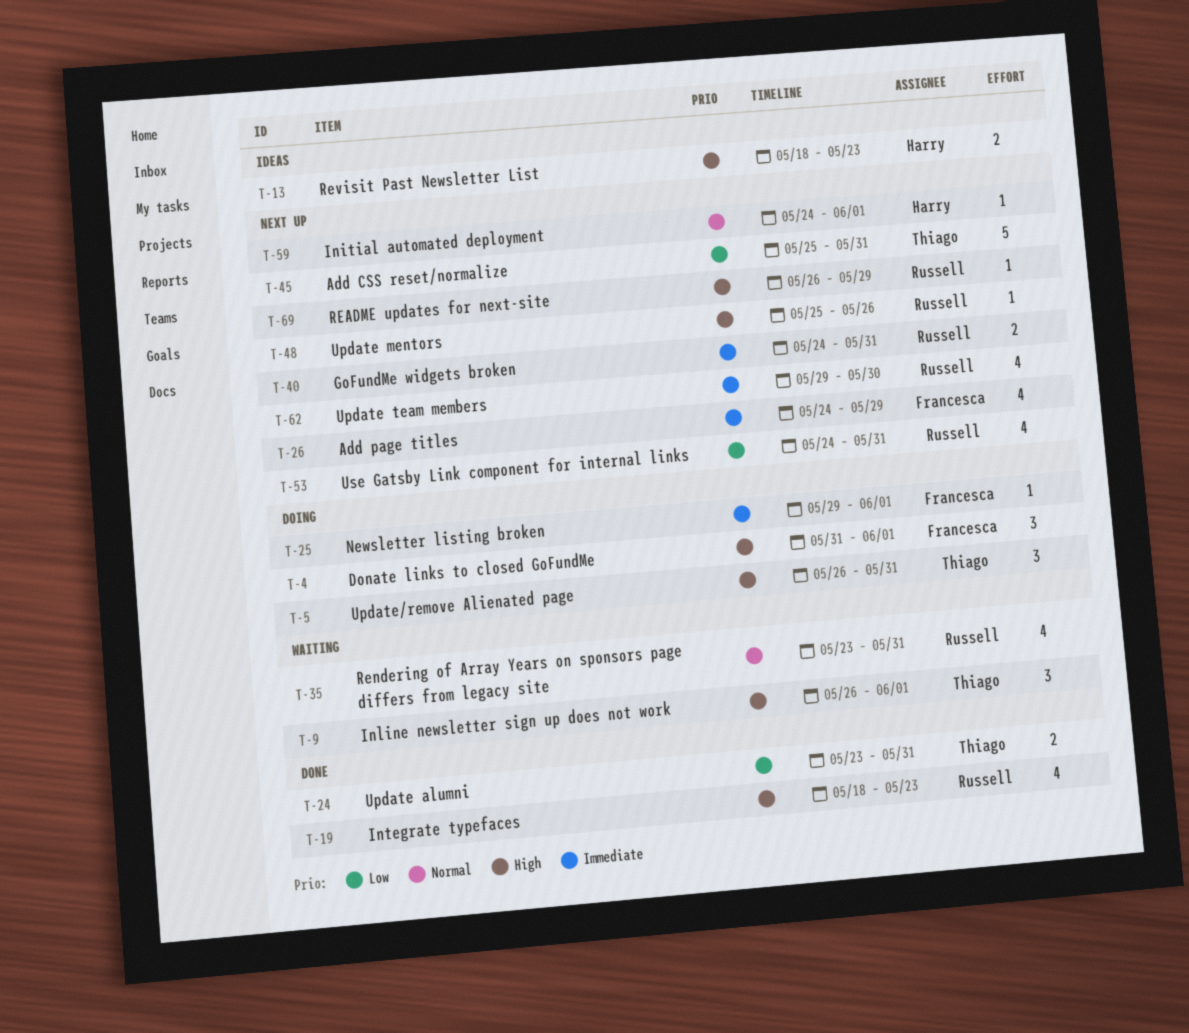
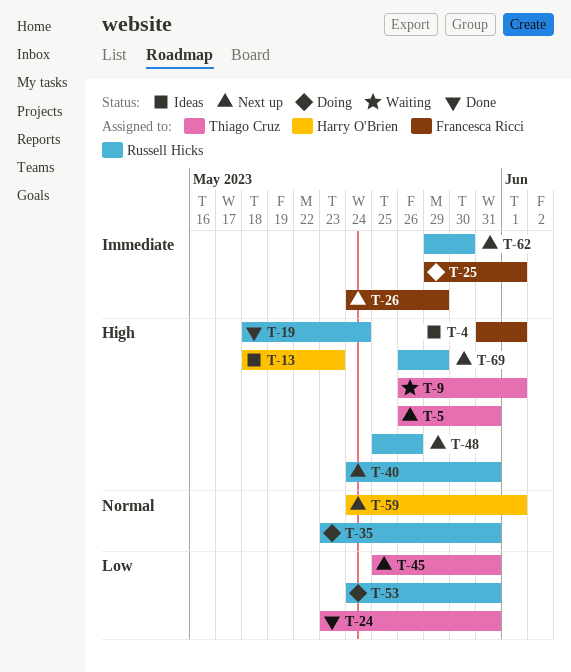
T-4, status: Doing -> Ideas
T-5, status: Doing -> Next up
T-19, due: May 23 -> May 24
T-35, status: Waiting -> Doing
T-40, priority: Immediate -> High
T-53, status: Next up -> Doing

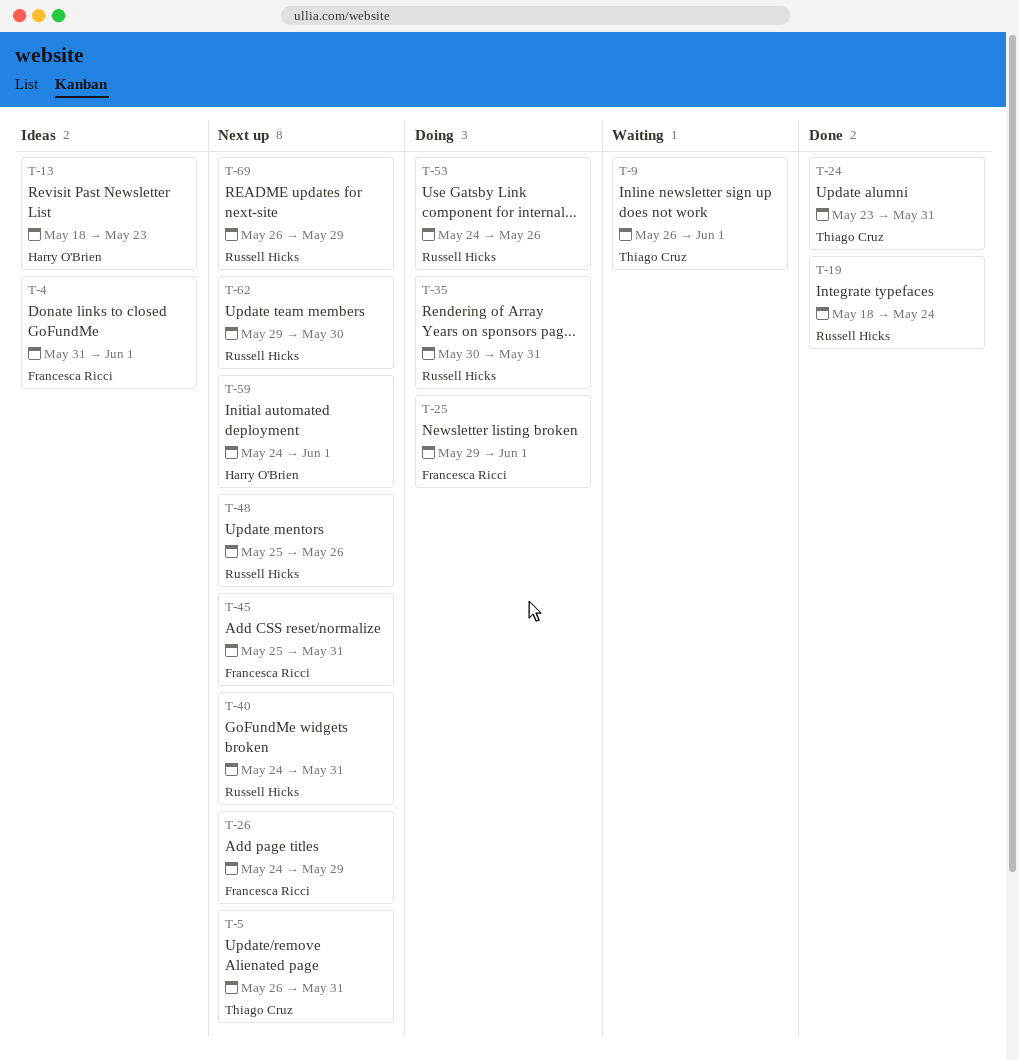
T-35, start: May 23 -> May 30
T-45, owner: Thiago Cruz -> Francesca Ricci
T-53, due: May 31 -> May 26

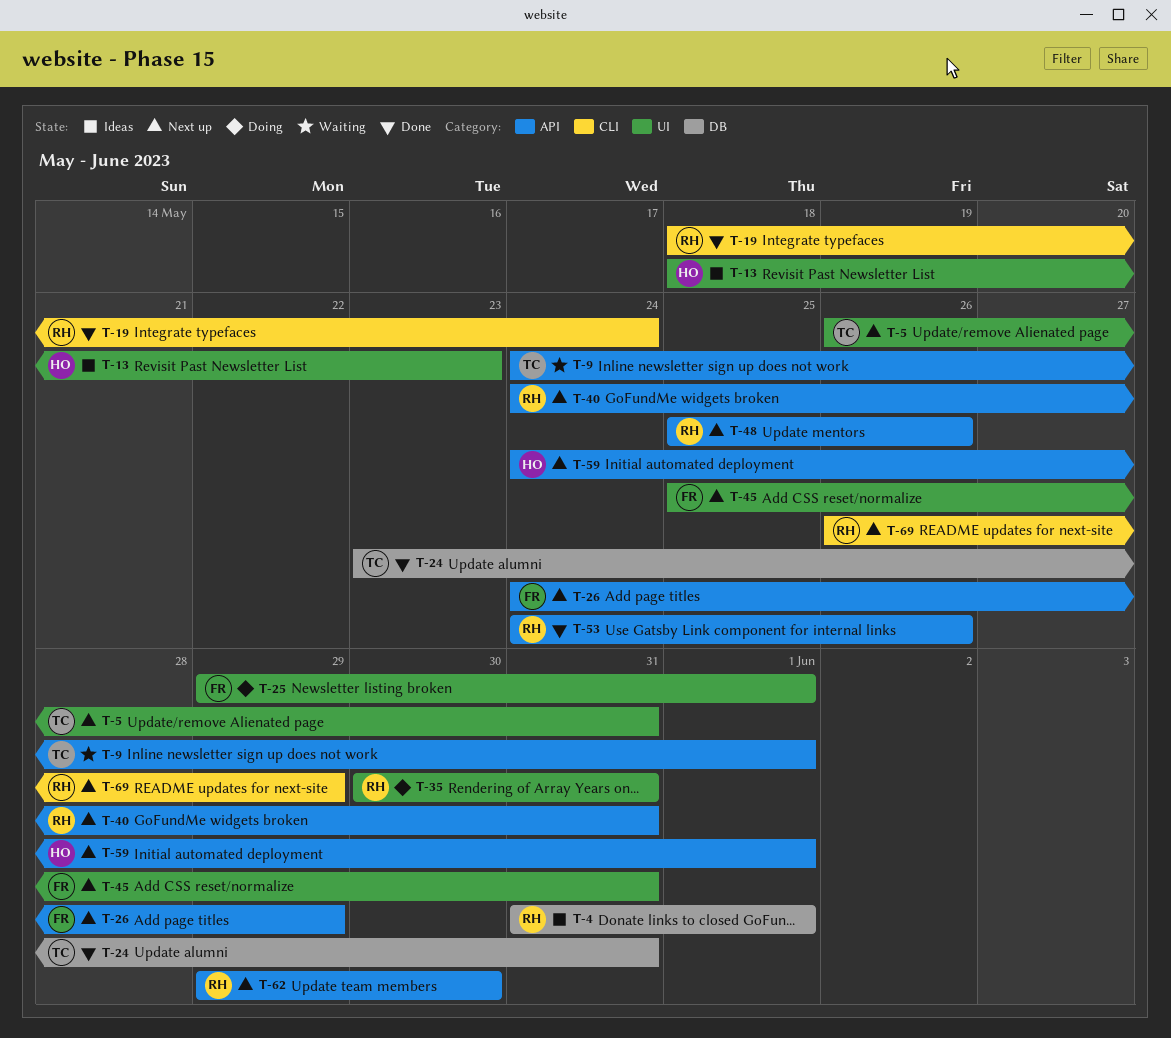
T-4, owner: Francesca Ricci -> Russell Hicks
T-9, start: May 26 -> May 24
T-53, status: Doing -> Done

